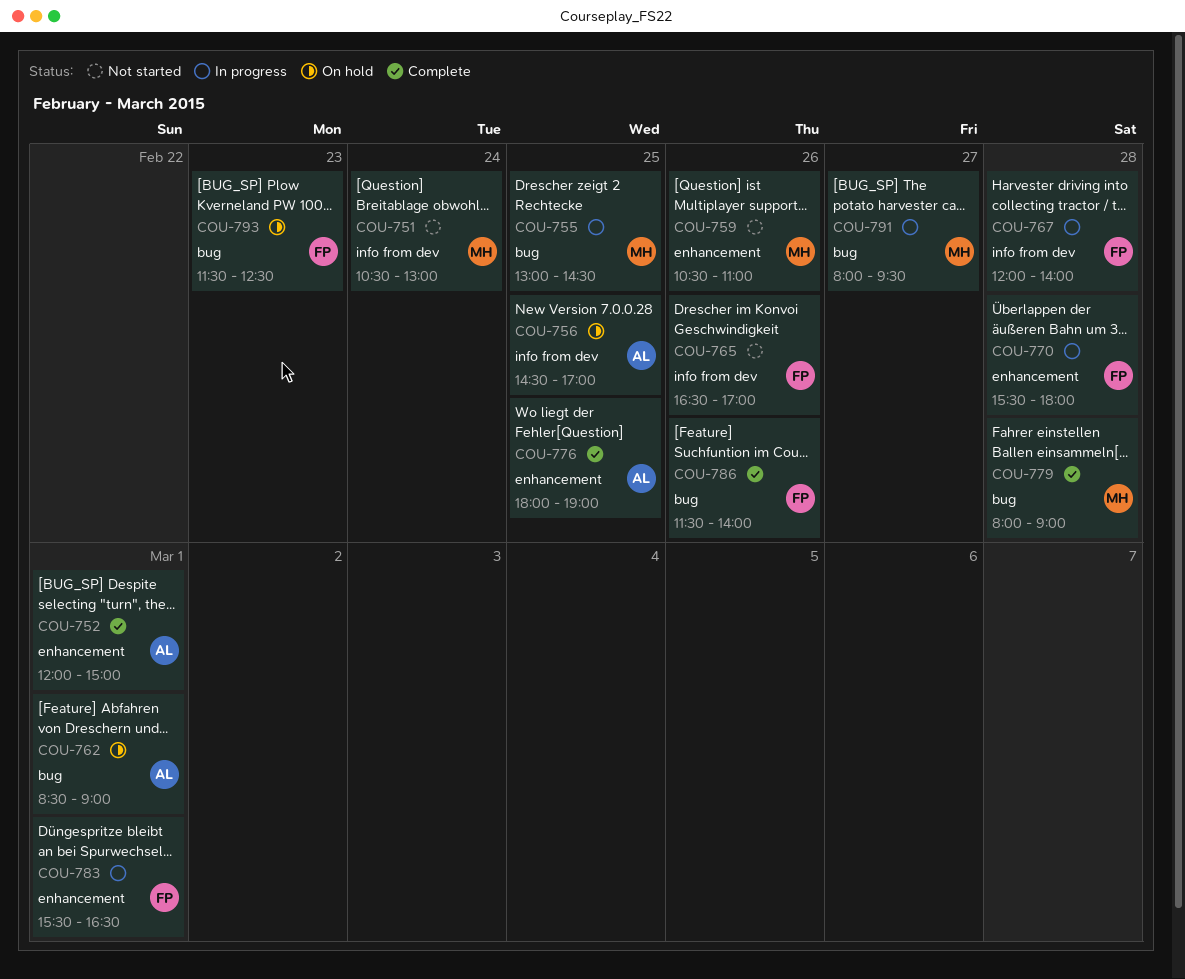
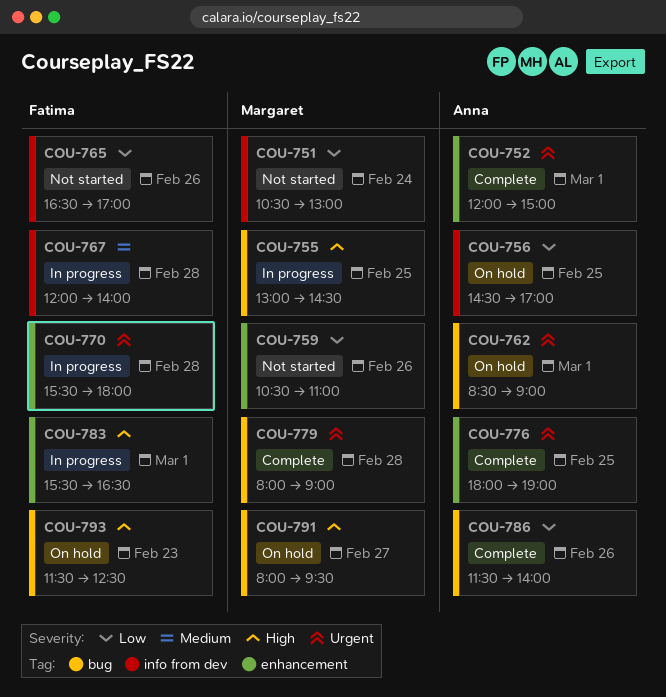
COU-786, owner: Fatima -> Anna
COU-791, status: In progress -> On hold

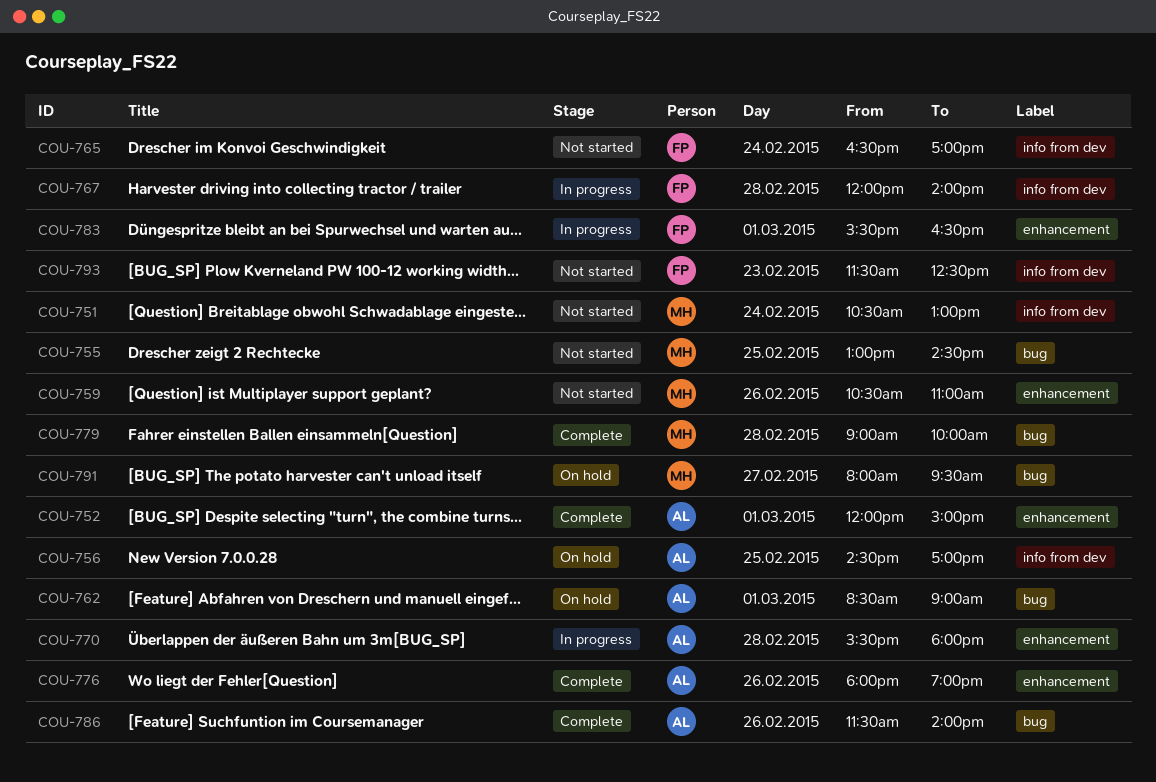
COU-755, status: In progress -> Not started
COU-765, day: Feb 26 -> Feb 24
COU-770, owner: Fatima -> Anna
COU-776, day: Feb 25 -> Feb 26
COU-779, begins: 08:00 -> 09:00
COU-779, ends: 09:00 -> 10:00
COU-793, status: On hold -> Not started
COU-793, label: bug -> info from dev

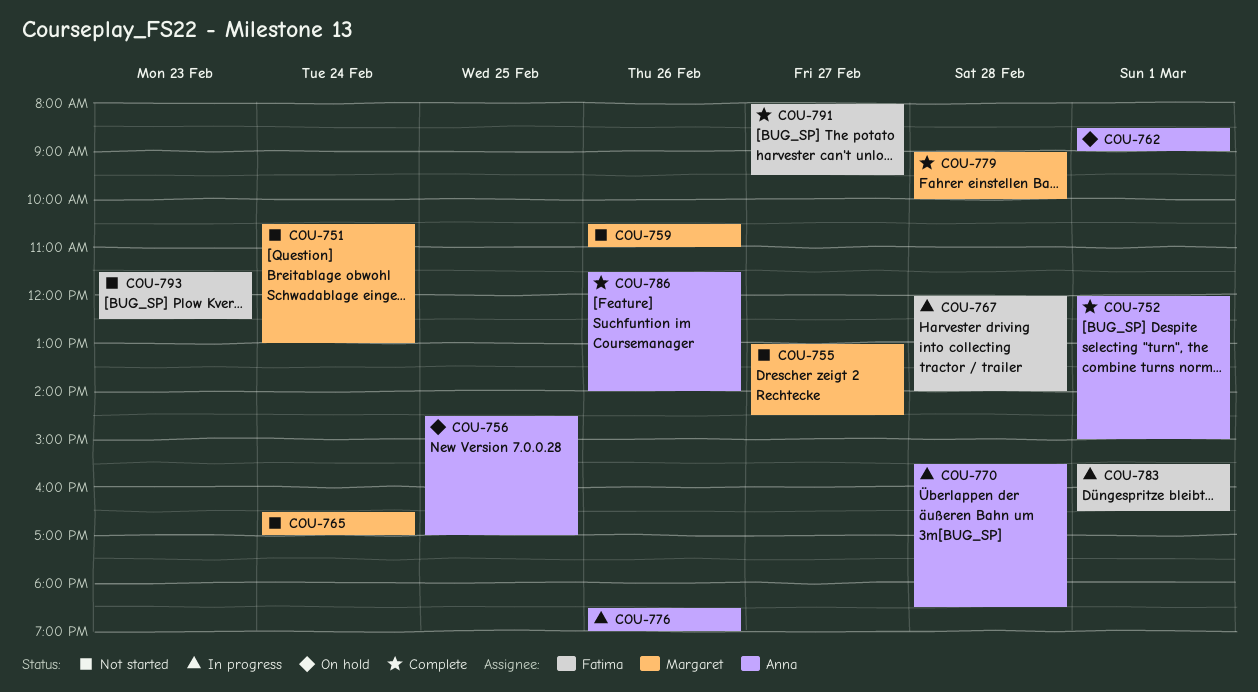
COU-755, day: Feb 25 -> Feb 27
COU-765, owner: Fatima -> Margaret
COU-770, ends: 18:00 -> 18:30
COU-776, status: Complete -> In progress
COU-776, begins: 18:00 -> 18:30
COU-791, status: On hold -> Complete
COU-791, owner: Margaret -> Fatima

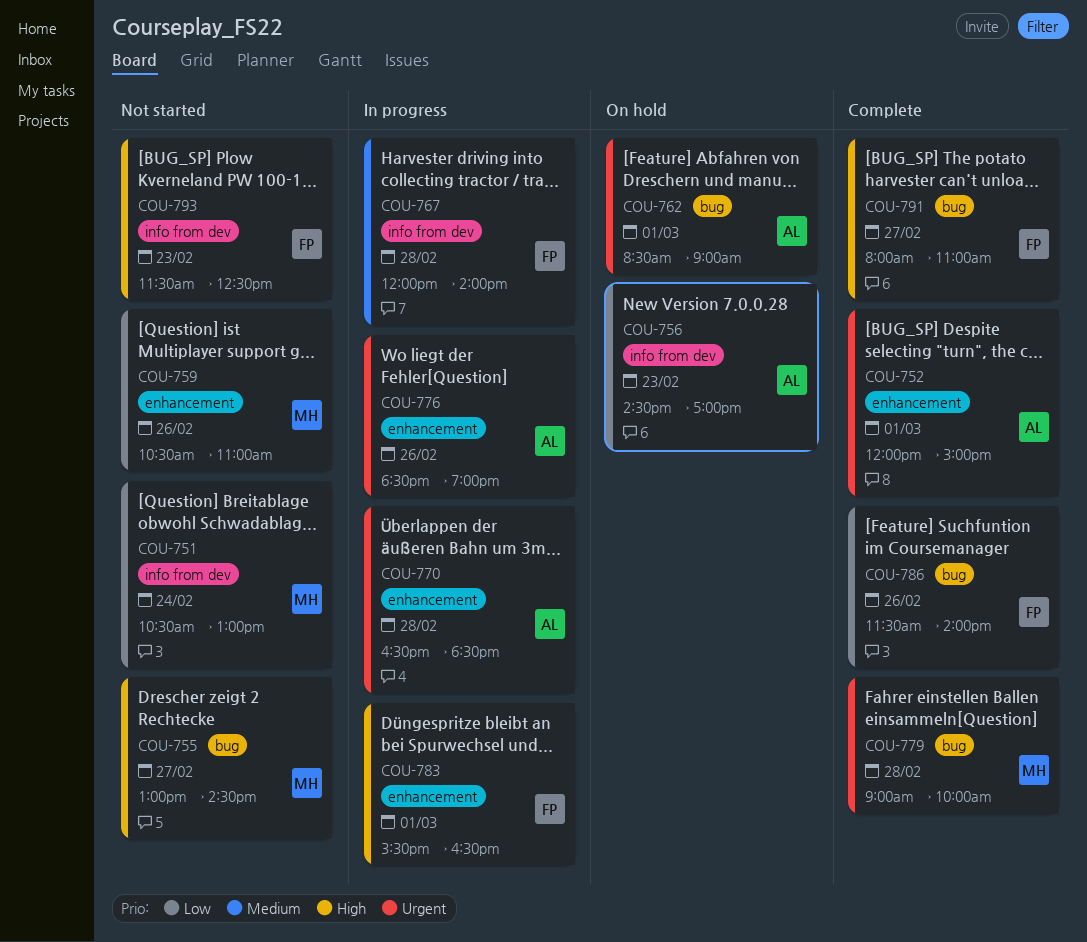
COU-756, day: Feb 25 -> Feb 23
COU-765: present -> none
COU-770, begins: 15:30 -> 16:30
COU-786, owner: Anna -> Fatima
COU-791, ends: 09:30 -> 11:00

